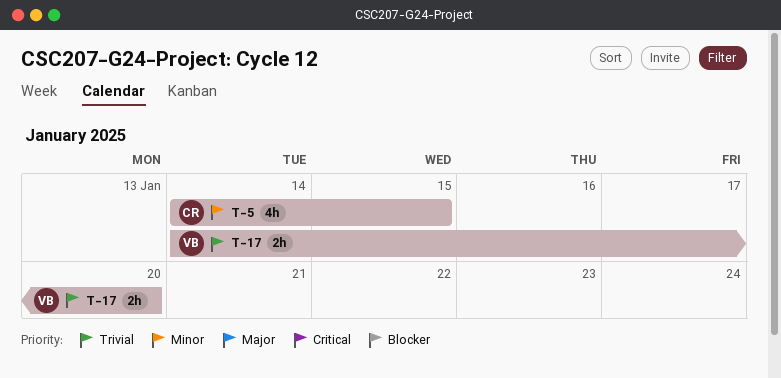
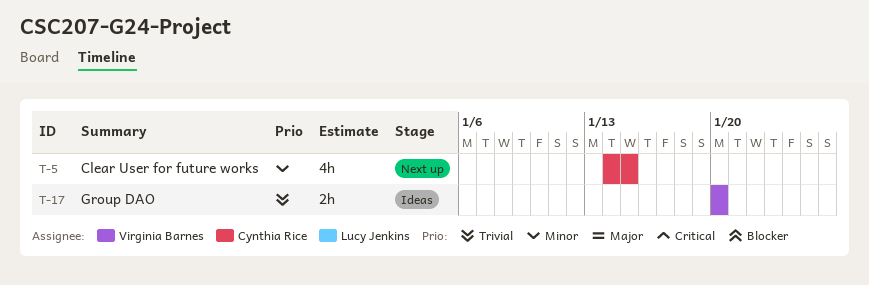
T-17, start: Jan 14 -> Jan 20

